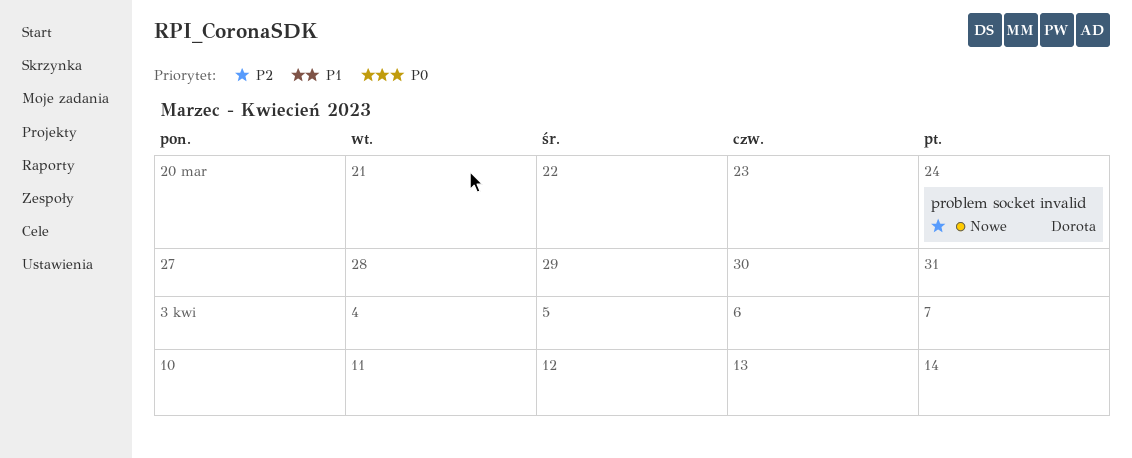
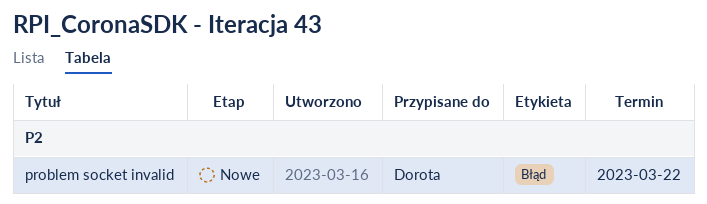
problem socket invalid, due: Mar 24 -> Mar 22

